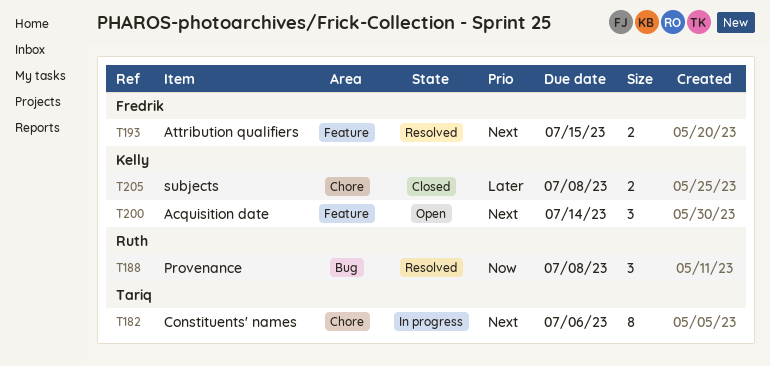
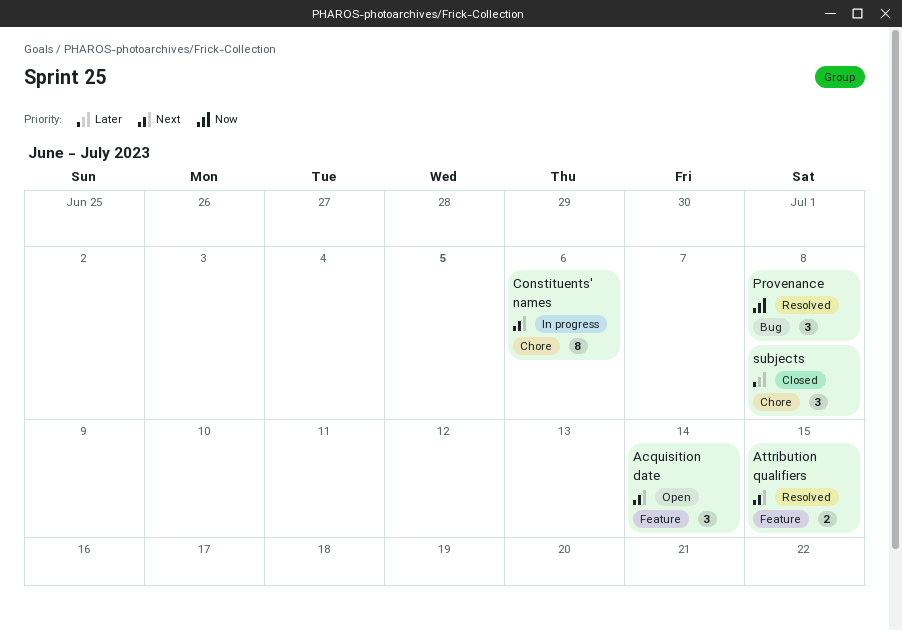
subjects, estimate: 2 -> 3

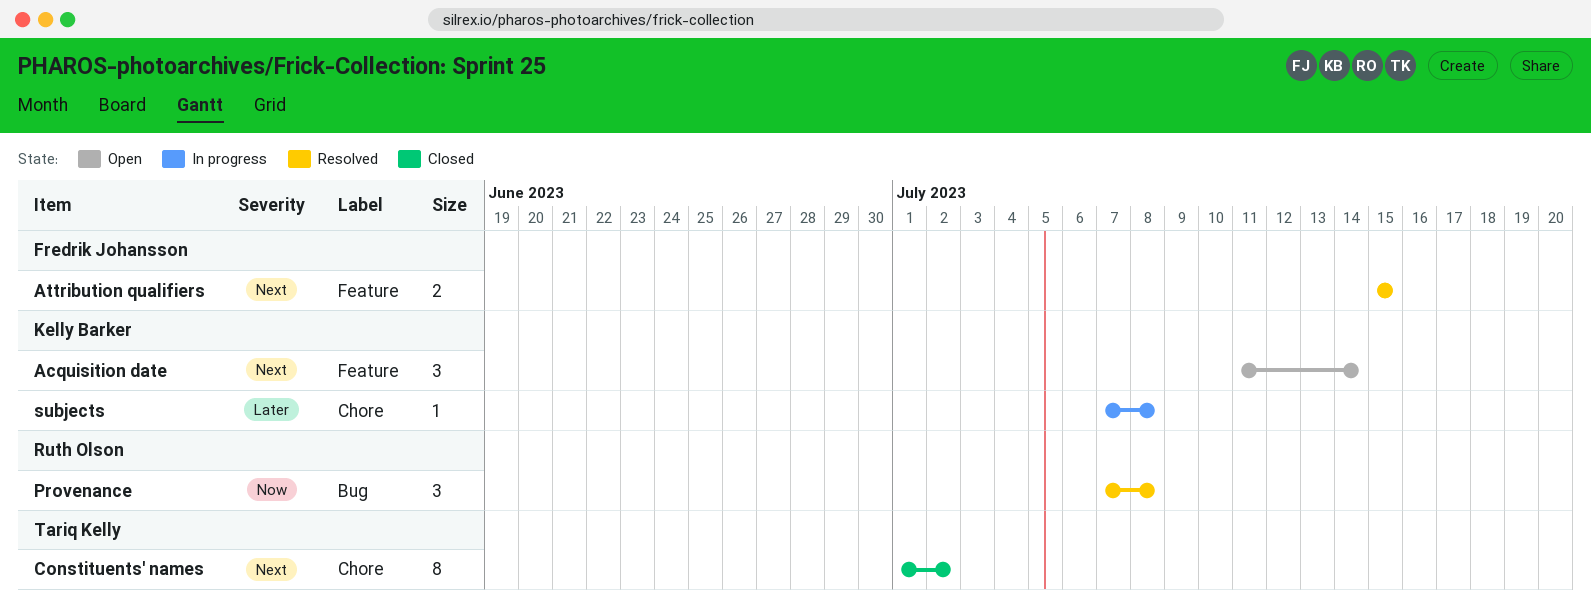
Constituents' names, status: In progress -> Closed
Constituents' names, due: Jul 6 -> Jul 2
subjects, status: Closed -> In progress
subjects, estimate: 3 -> 1

